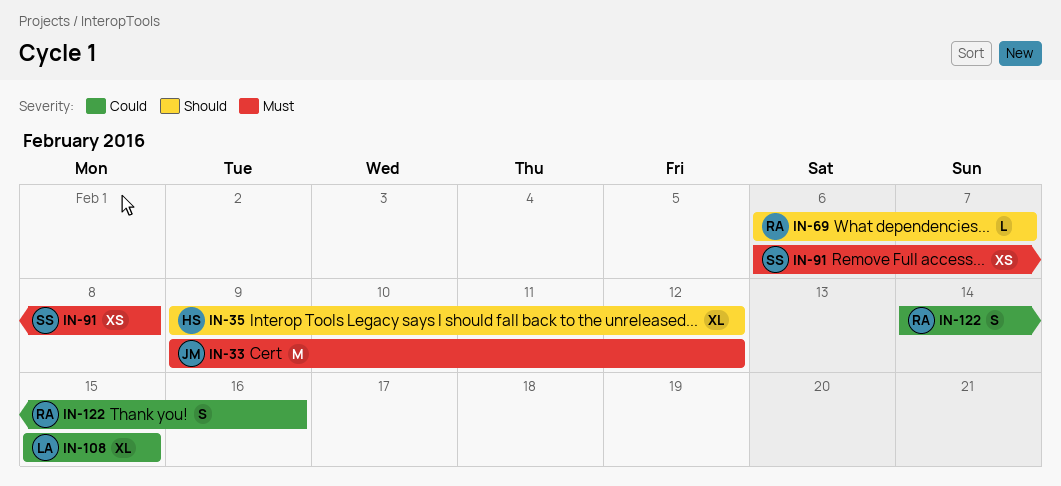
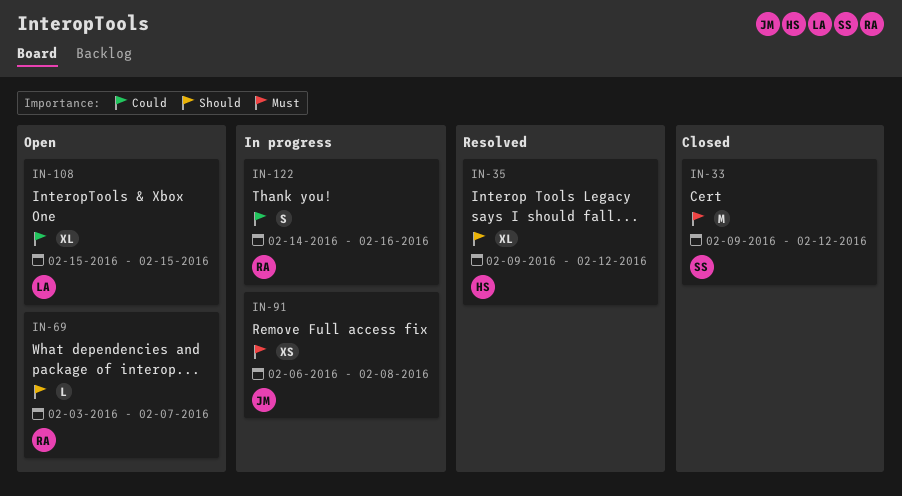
IN-33, owner: JM -> SS
IN-69, start: Feb 6 -> Feb 3
IN-91, owner: SS -> JM

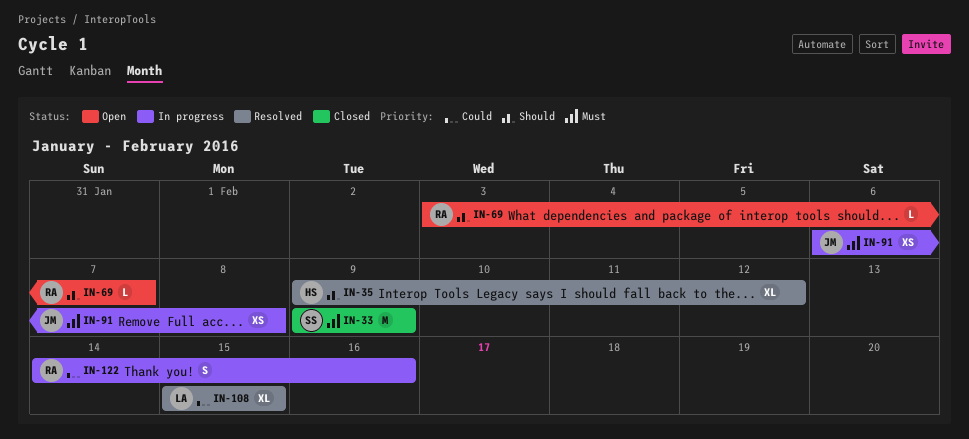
IN-33, due: Feb 12 -> Feb 9
IN-108, status: Open -> Resolved

